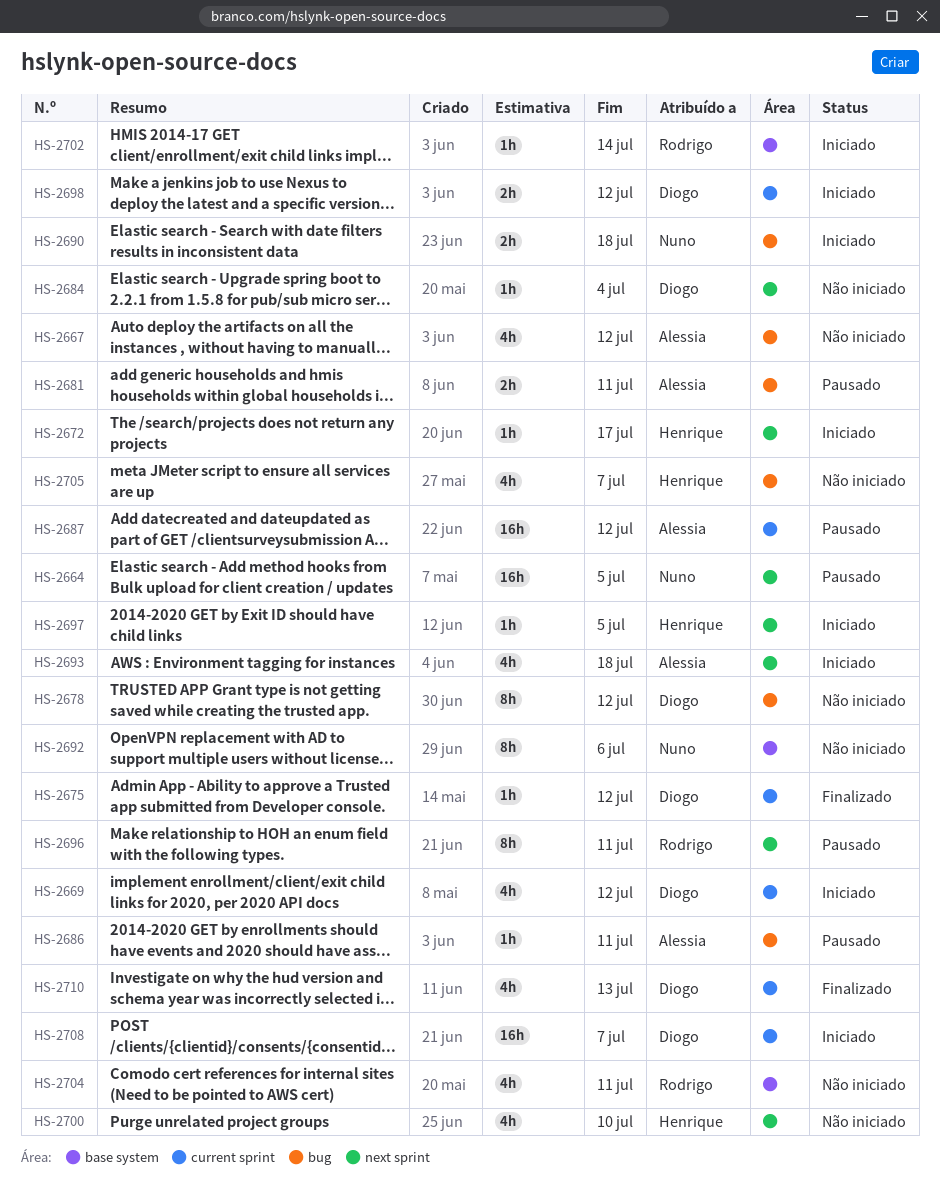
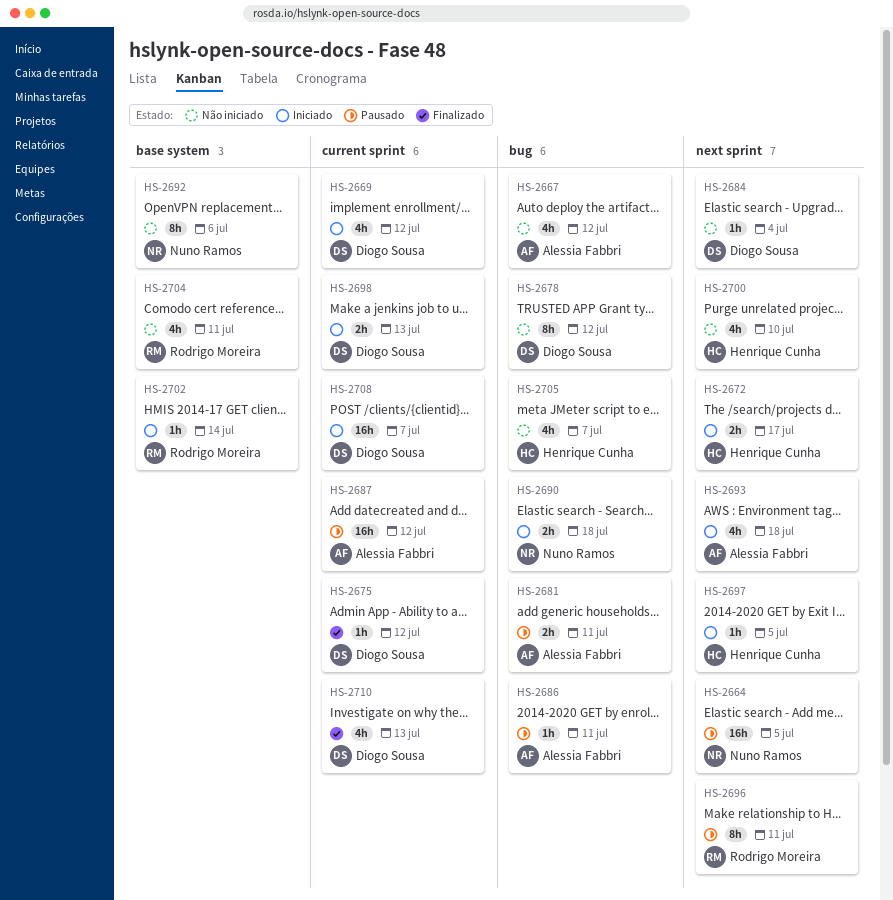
HS-2672, estimate: 1h -> 2h
HS-2698, due: Jul 12 -> Jul 13

